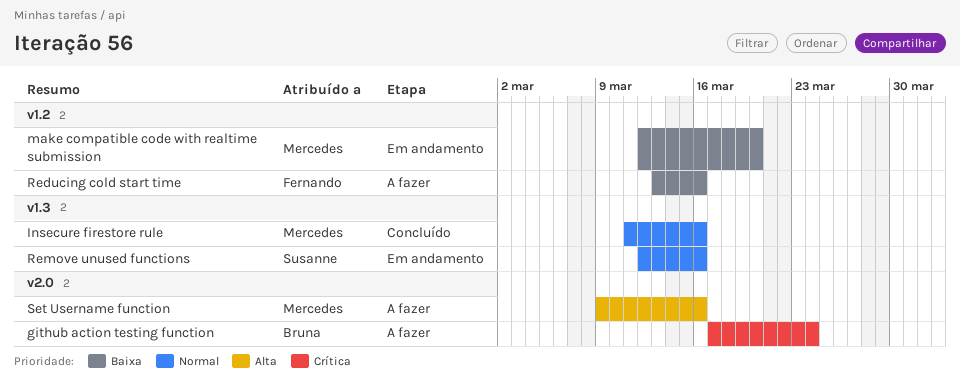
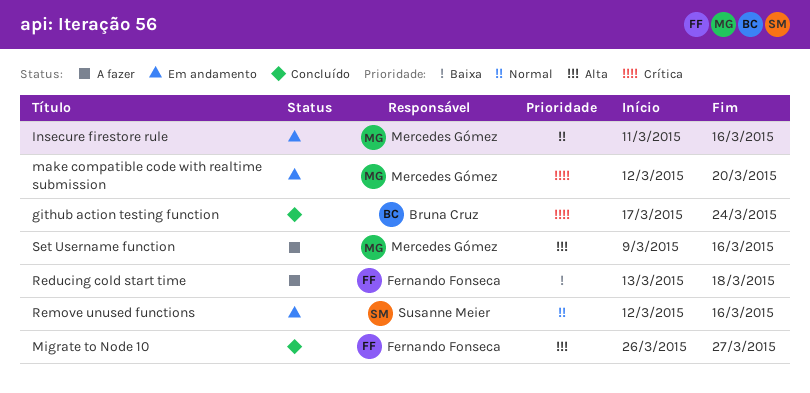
github action testing function, status: A fazer -> Concluído
Insecure firestore rule, status: Concluído -> Em andamento
make compatible code with realtime submission, priority: Baixa -> Crítica
Migrate to Node 10: none -> present
Reducing cold start time, due: Mar 16 -> Mar 18

